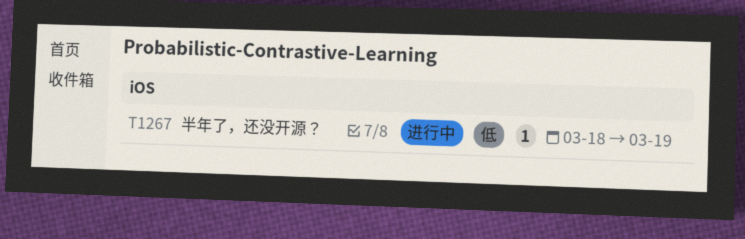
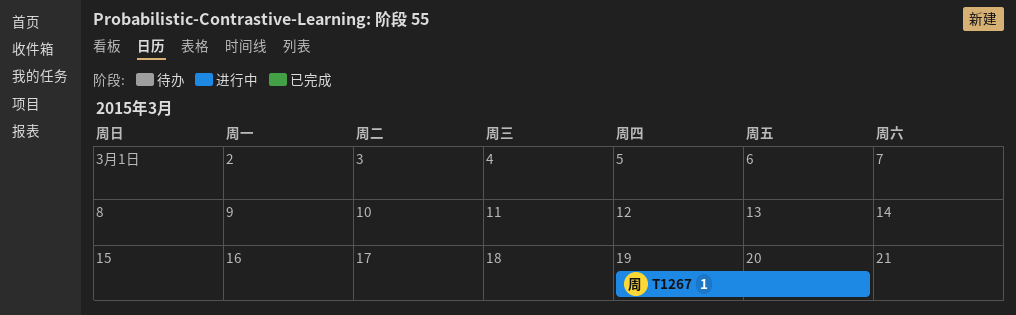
T1267, start: Mar 18 -> Mar 19
T1267, due: Mar 19 -> Mar 20

